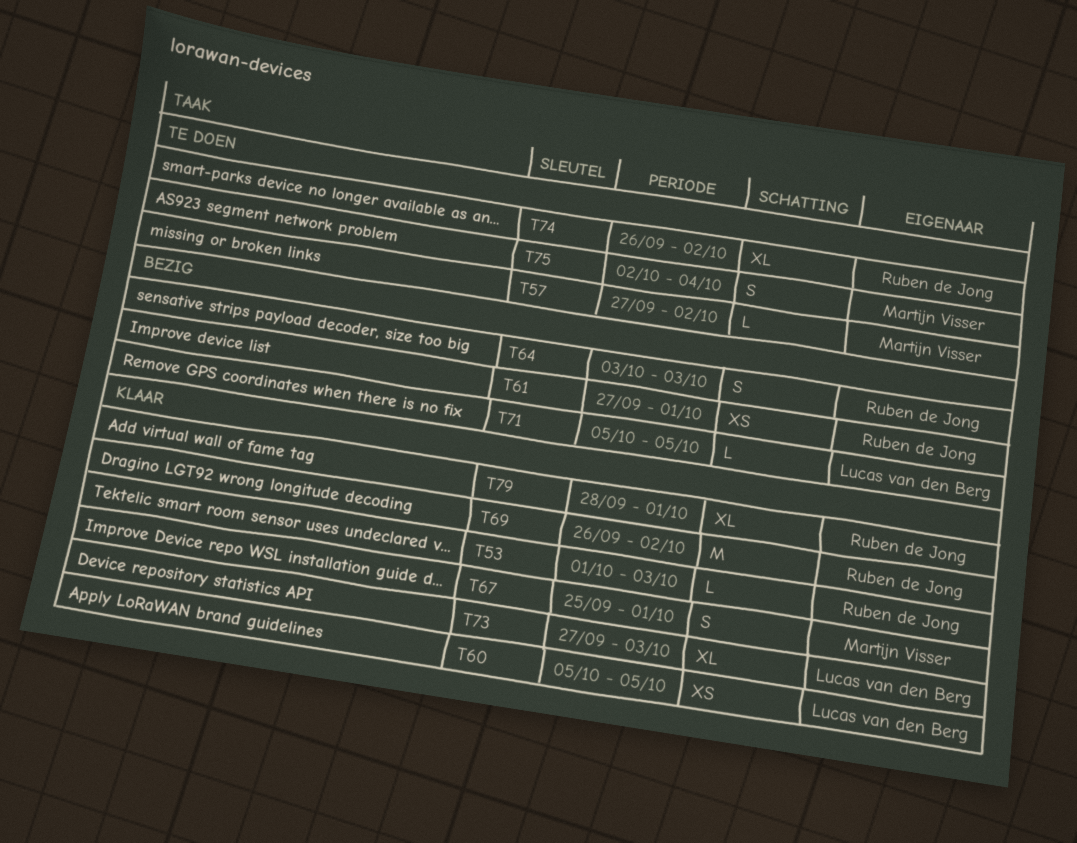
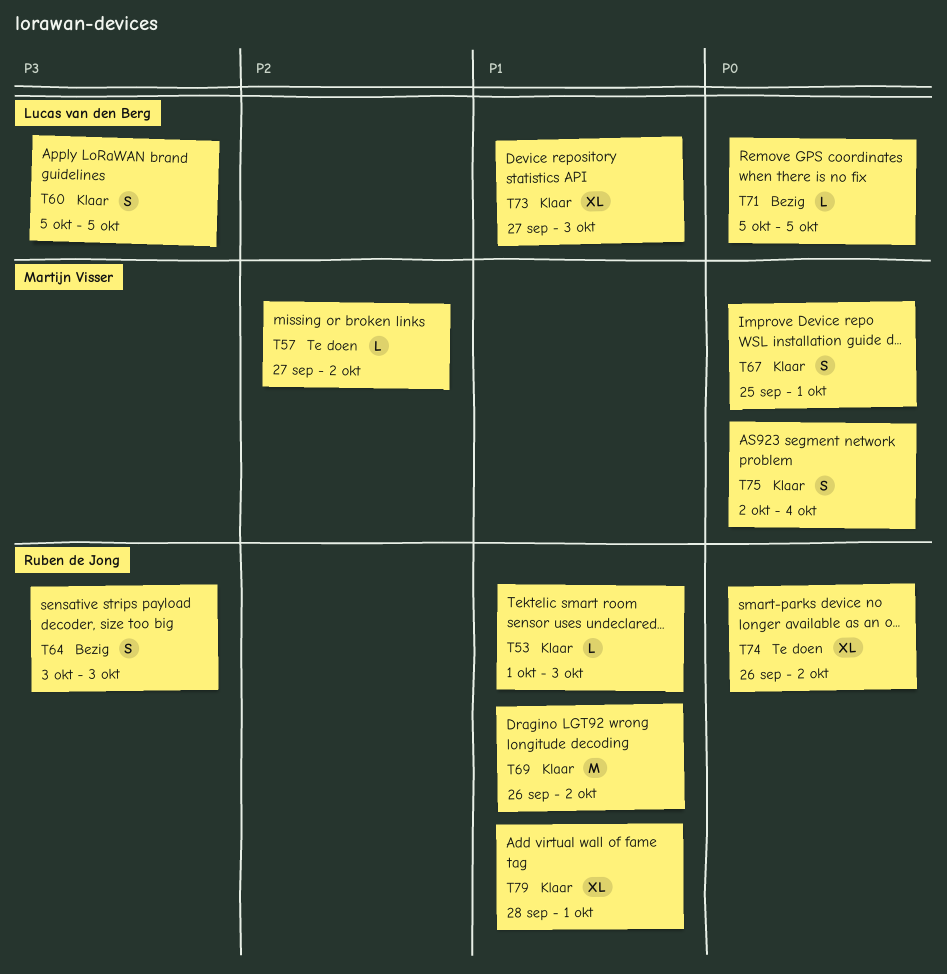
T60, estimate: XS -> S
T61: present -> none
T75, status: Te doen -> Klaar

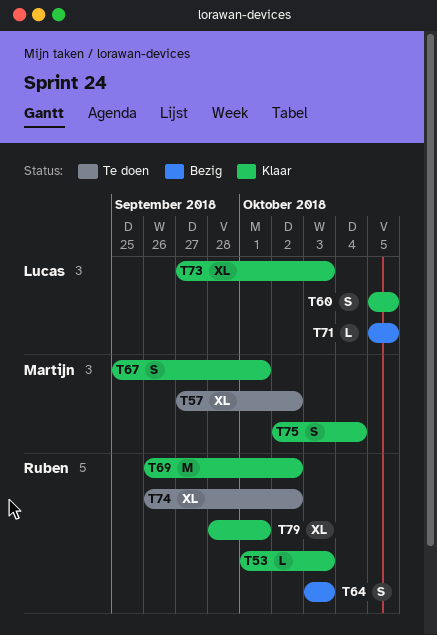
T57, estimate: L -> XL

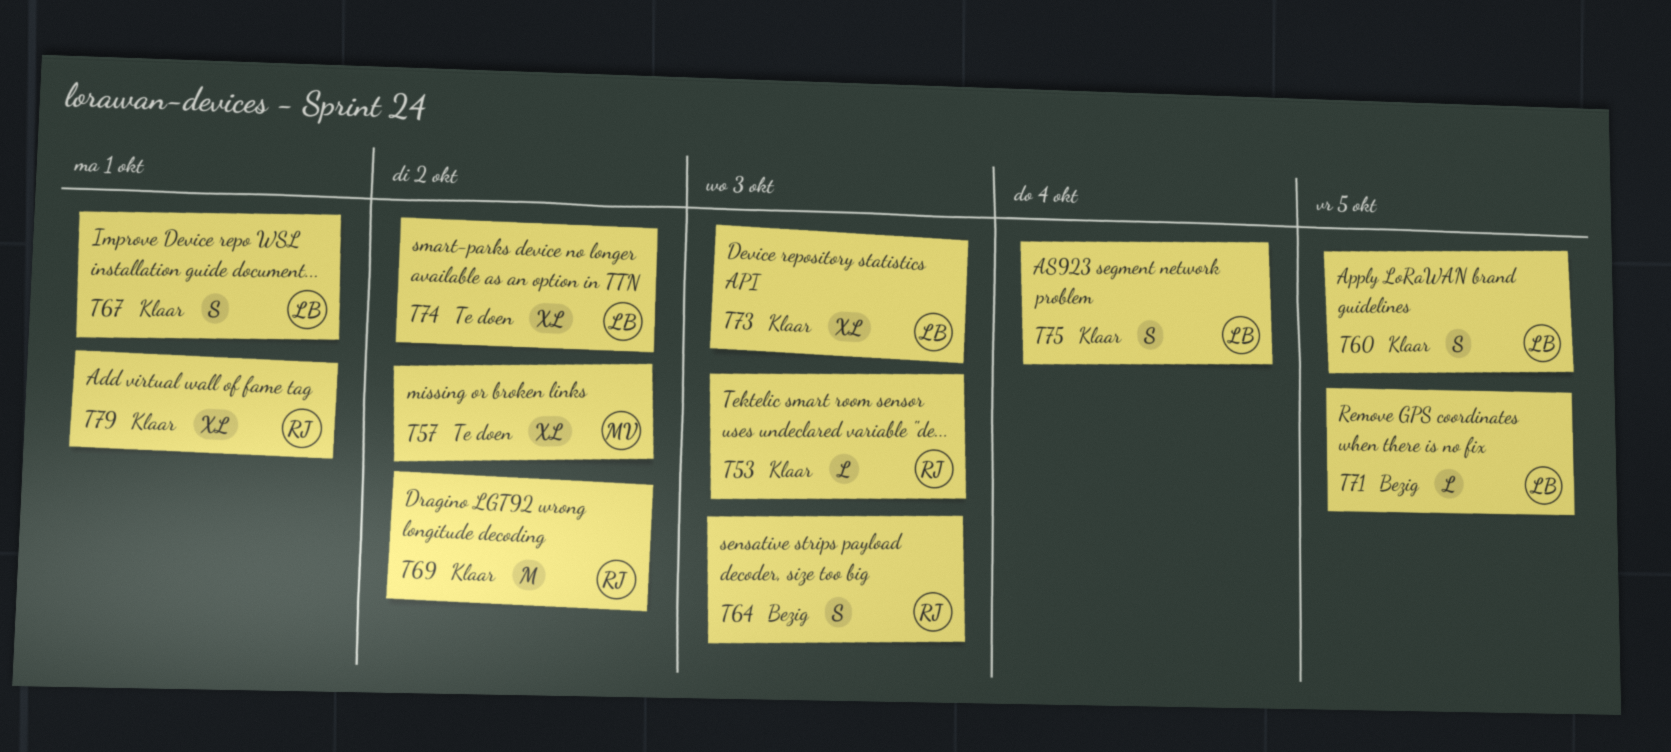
T67, owner: Martijn -> Lucas
T74, owner: Ruben -> Lucas
T75, owner: Martijn -> Lucas

